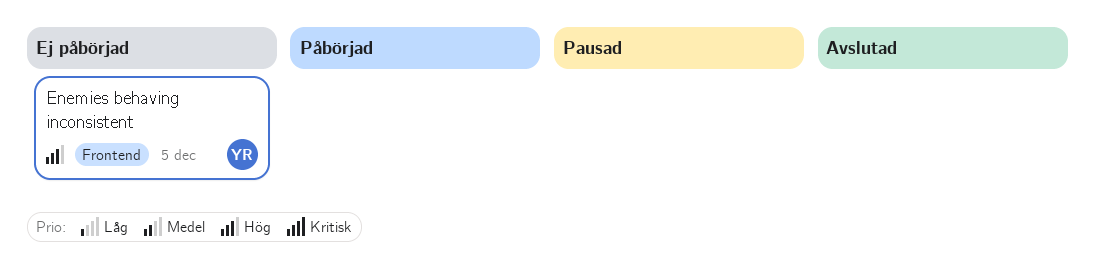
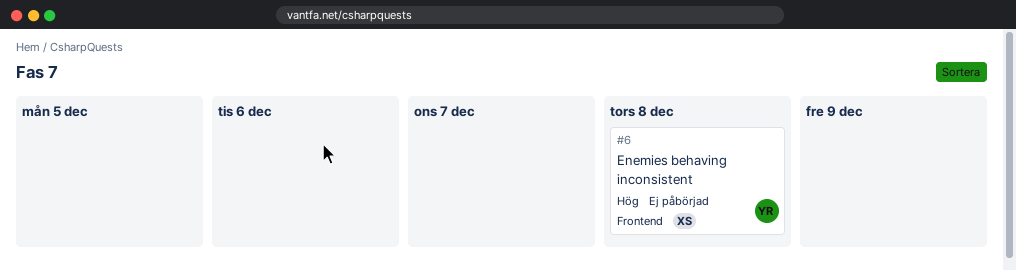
Enemies behaving inconsistent, due: Dec 5 -> Dec 8

